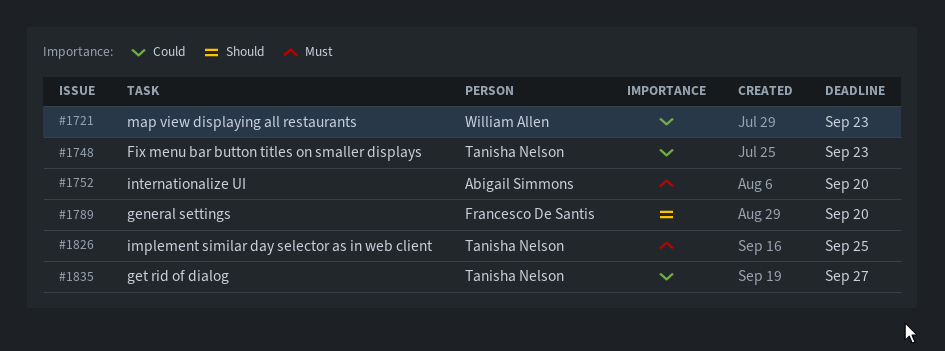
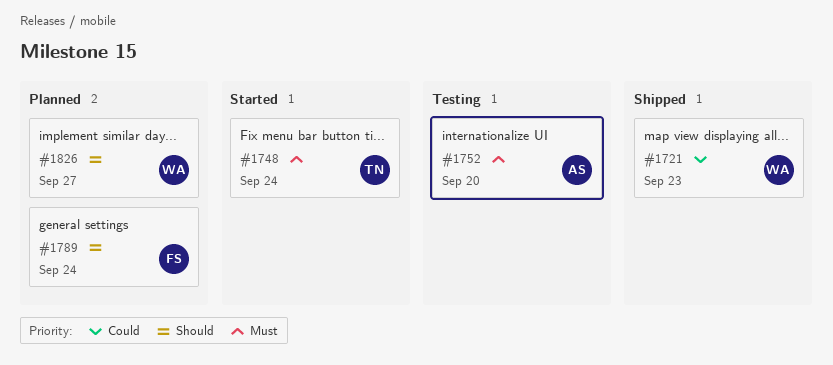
#1748, priority: Could -> Must
#1748, due: Sep 23 -> Sep 24
#1789, due: Sep 20 -> Sep 24
#1826, owner: Tanisha Nelson -> William Allen
#1826, priority: Must -> Should
#1826, due: Sep 25 -> Sep 27
#1835: present -> none

